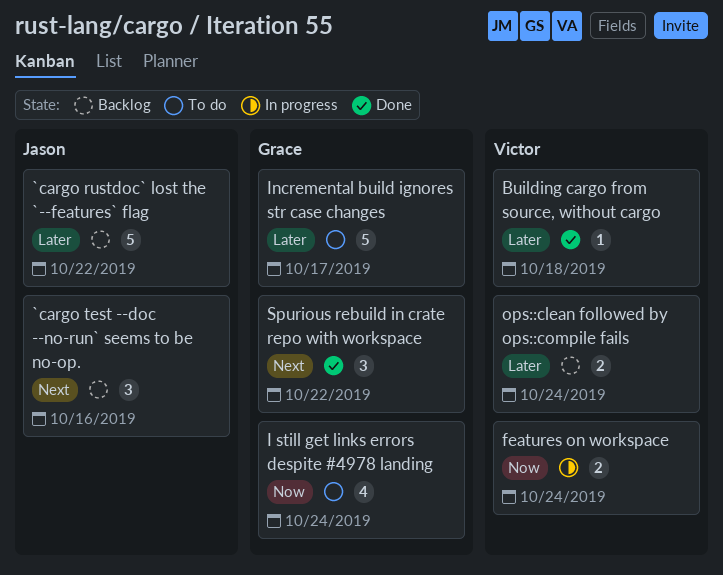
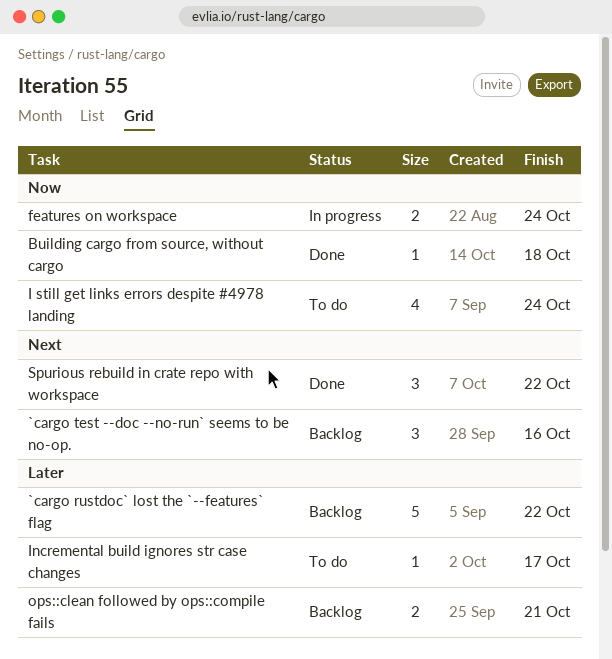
Building cargo from source, without cargo, priority: Later -> Now
Incremental build ignores str case changes, estimate: 5 -> 1
ops::clean followed by ops::compile fails, due: Oct 24 -> Oct 21

